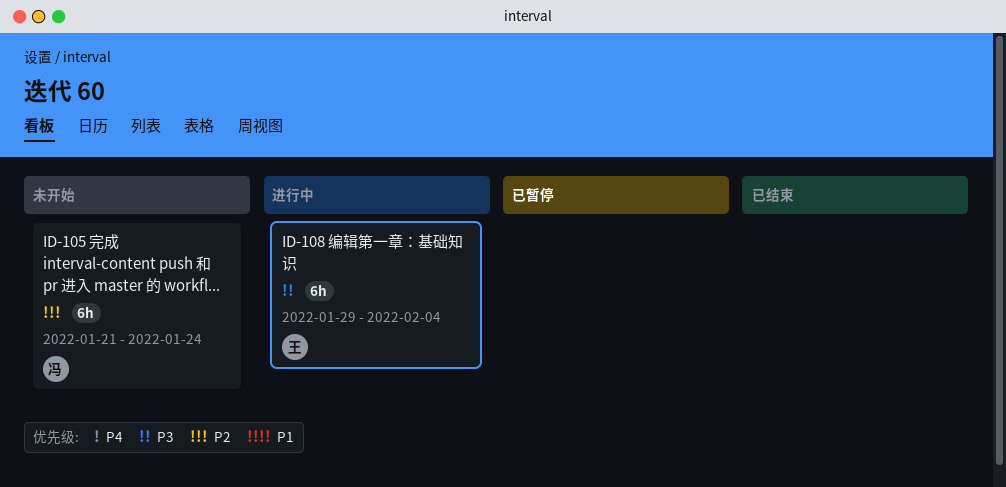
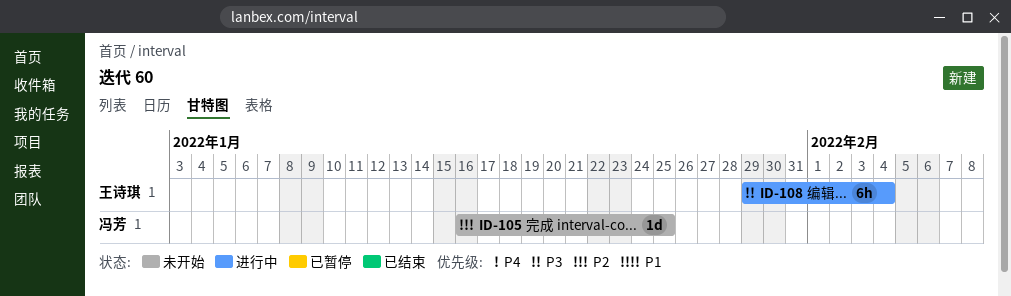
ID-105, estimate: 6h -> 1d
ID-105, start: Jan 21 -> Jan 16
ID-105, due: Jan 24 -> Jan 25

